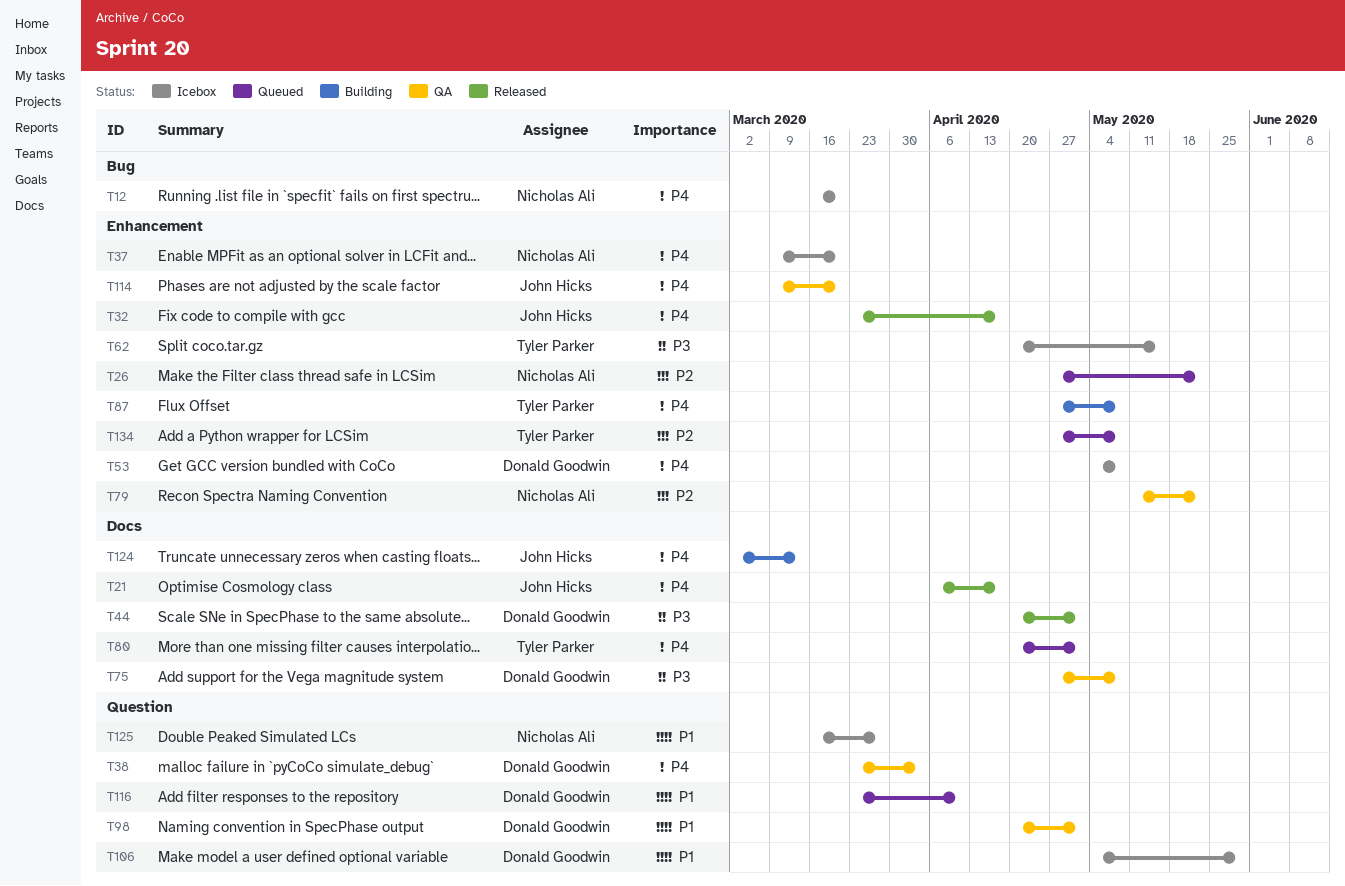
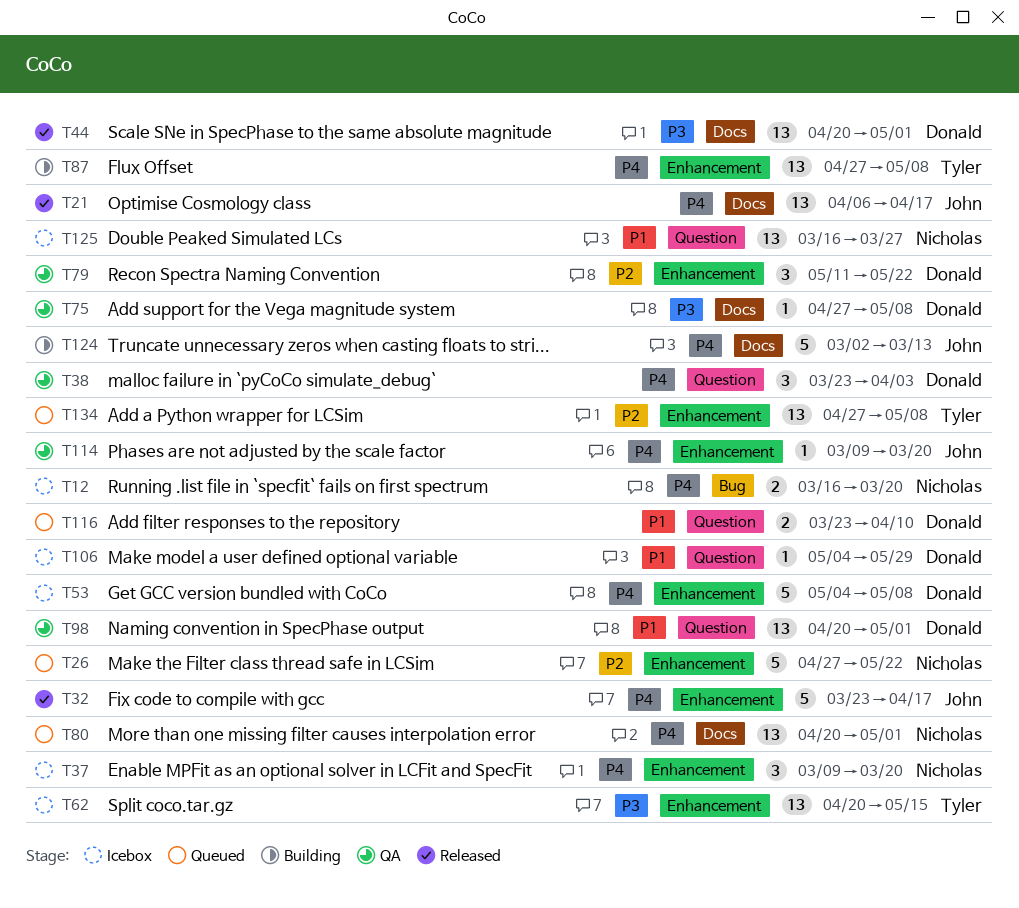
T79, owner: Nicholas Ali -> Donald Goodwin
T80, owner: Tyler Parker -> Nicholas Ali

